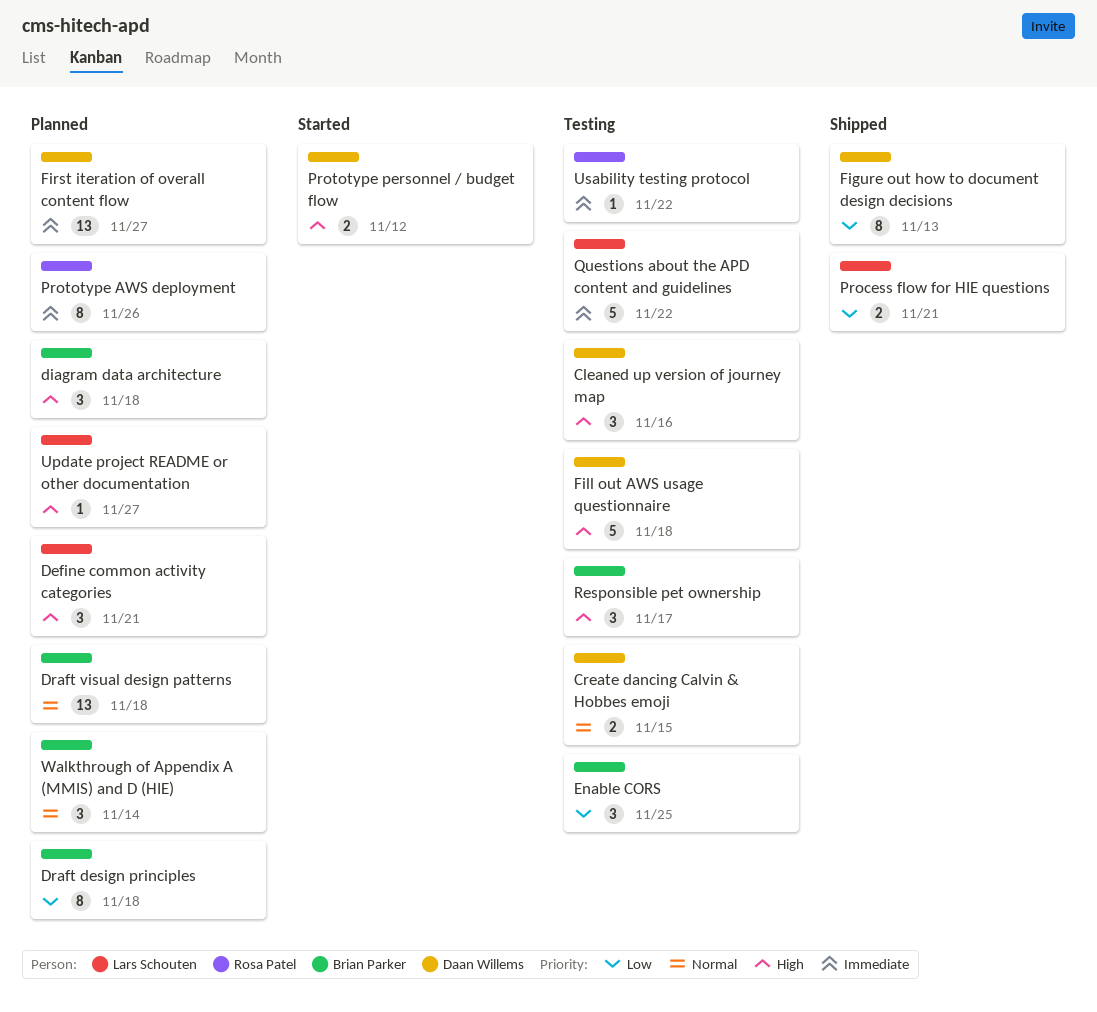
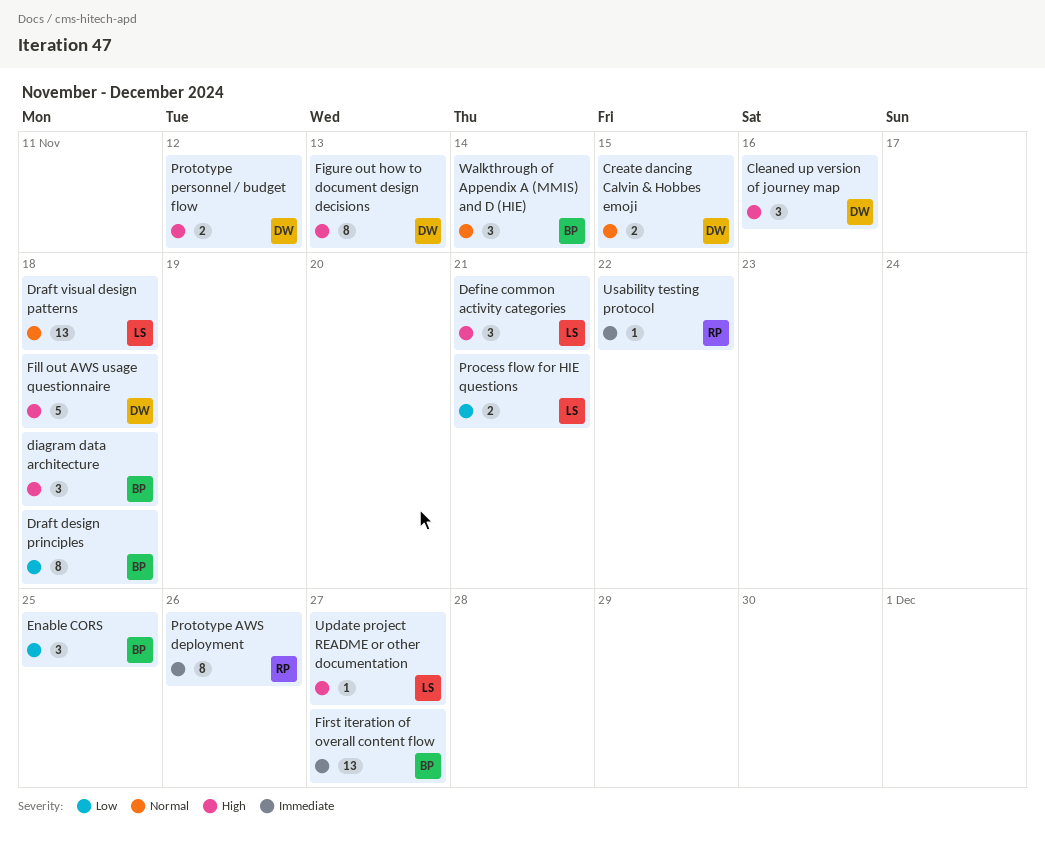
Draft visual design patterns, owner: Brian Parker -> Lars Schouten
Figure out how to document design decisions, priority: Low -> High
First iteration of overall content flow, owner: Daan Willems -> Brian Parker
Questions about the APD content and guidelines: present -> none
Responsible pet ownership: present -> none

